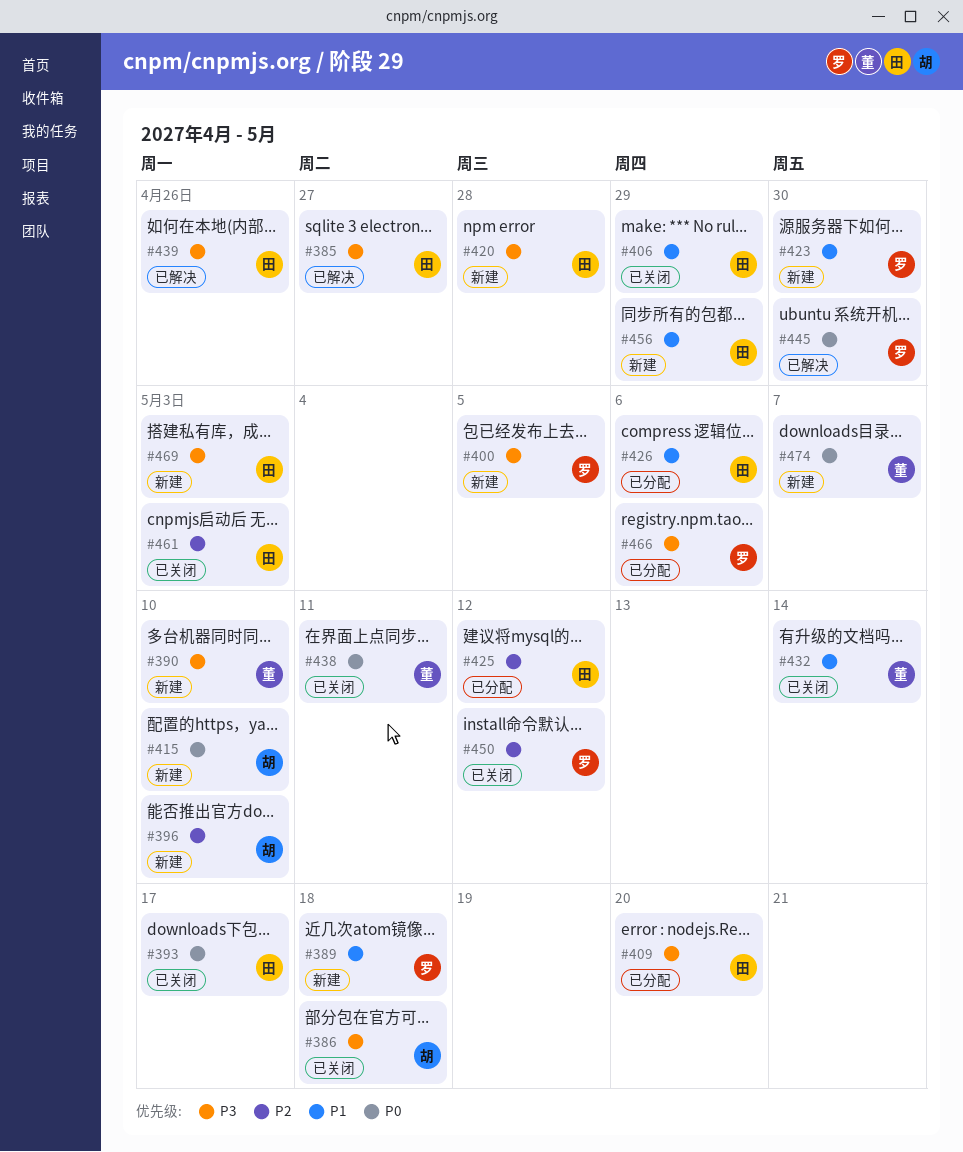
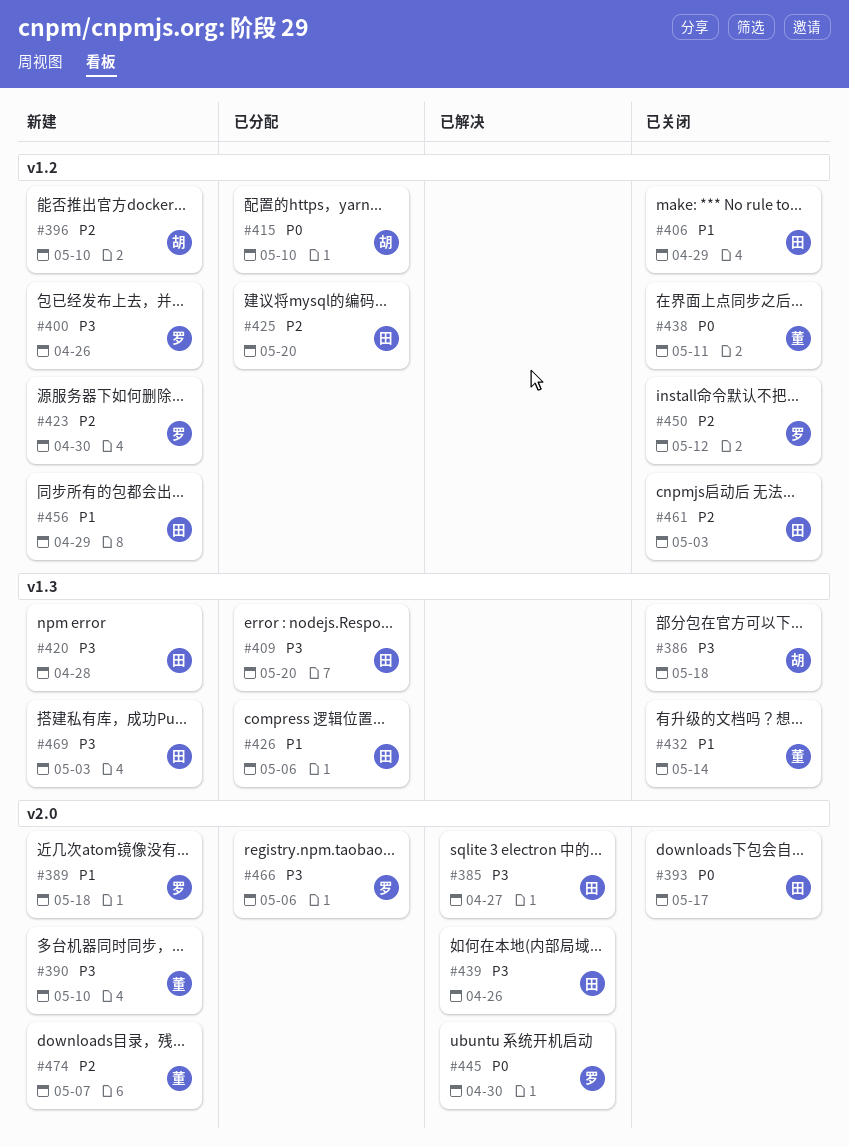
#400, due: May 5 -> Apr 26
#415, status: 新建 -> 已分配
#423, priority: P1 -> P2
#425, due: May 12 -> May 20
#474, priority: P0 -> P2

